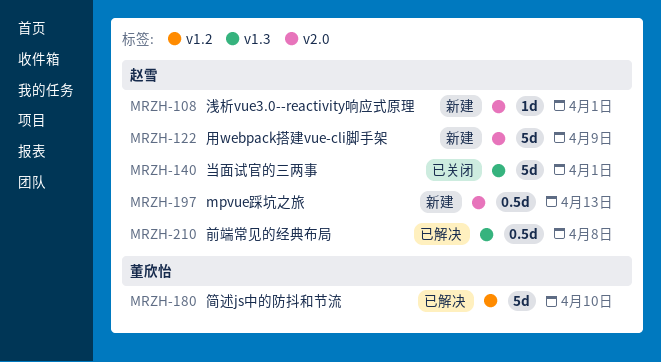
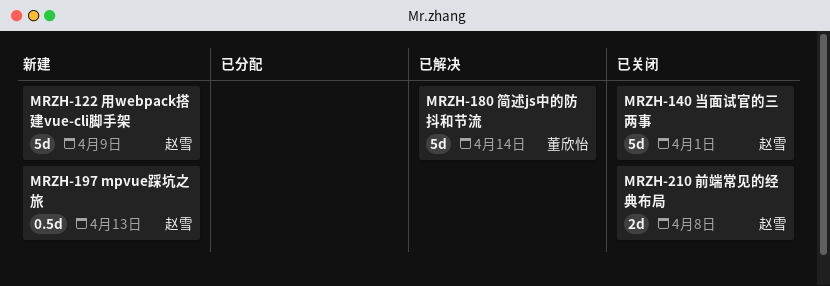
MRZH-108: present -> none
MRZH-180, due: Apr 10 -> Apr 14
MRZH-210, status: 已解决 -> 已关闭
MRZH-210, estimate: 0.5d -> 2d

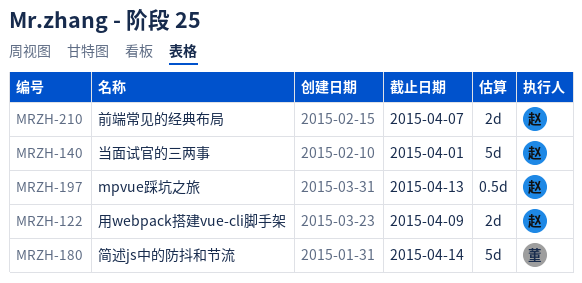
MRZH-122, estimate: 5d -> 2d
MRZH-210, due: Apr 8 -> Apr 7

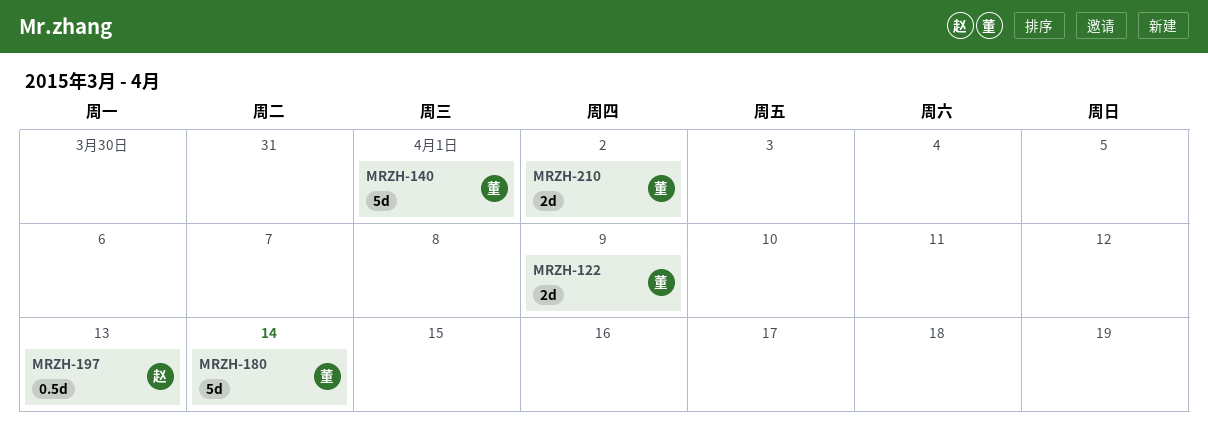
MRZH-122, owner: 赵 -> 董
MRZH-140, owner: 赵 -> 董
MRZH-210, owner: 赵 -> 董
MRZH-210, due: Apr 7 -> Apr 2

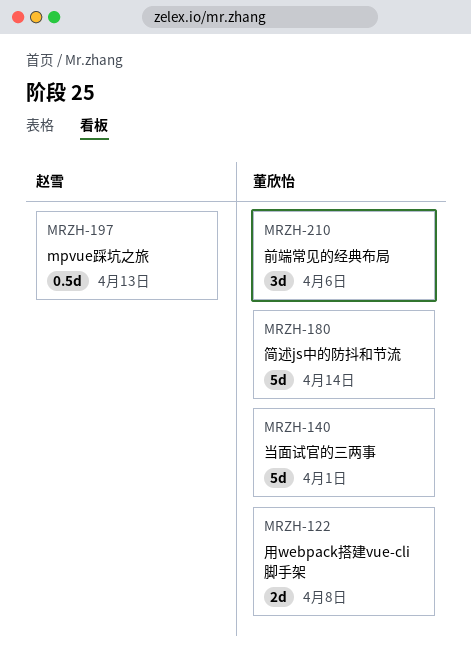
MRZH-122, due: Apr 9 -> Apr 8
MRZH-210, estimate: 2d -> 3d
MRZH-210, due: Apr 2 -> Apr 6

